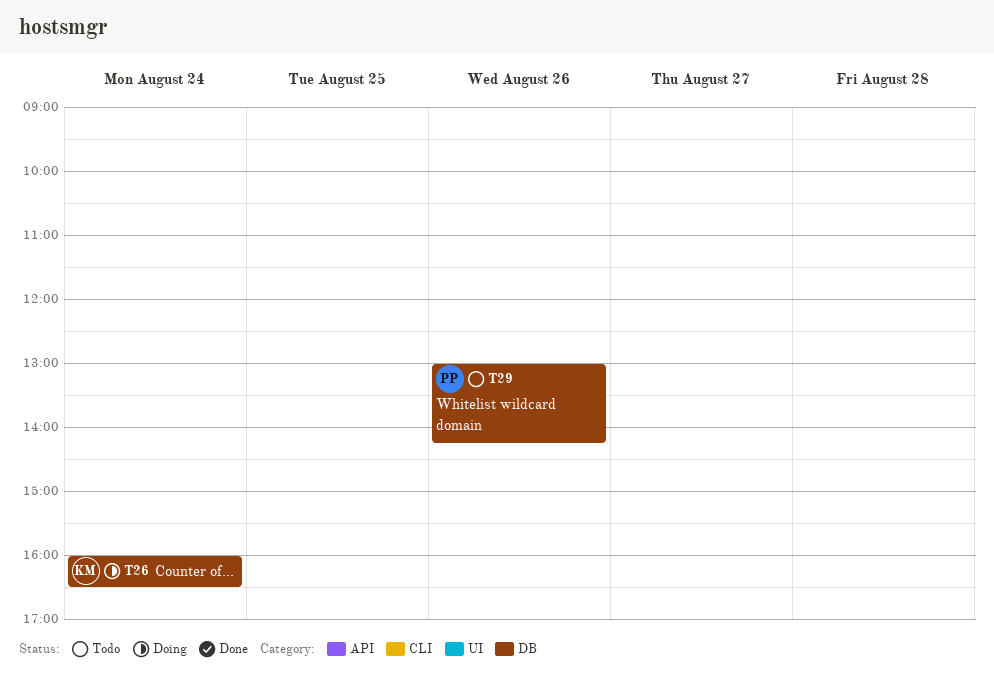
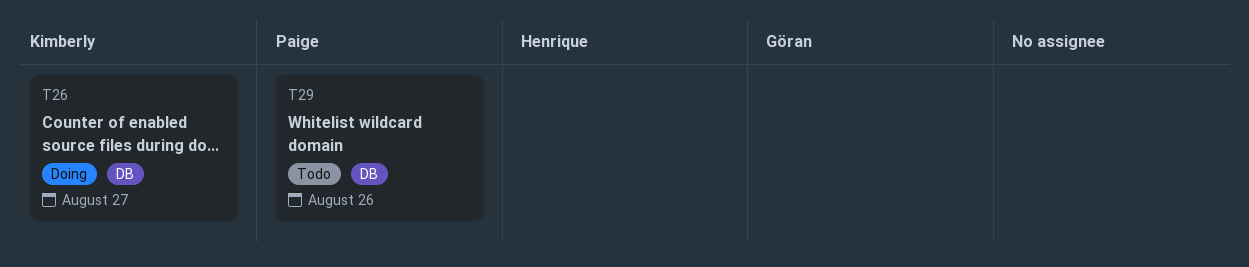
T26, day: Aug 24 -> Aug 27

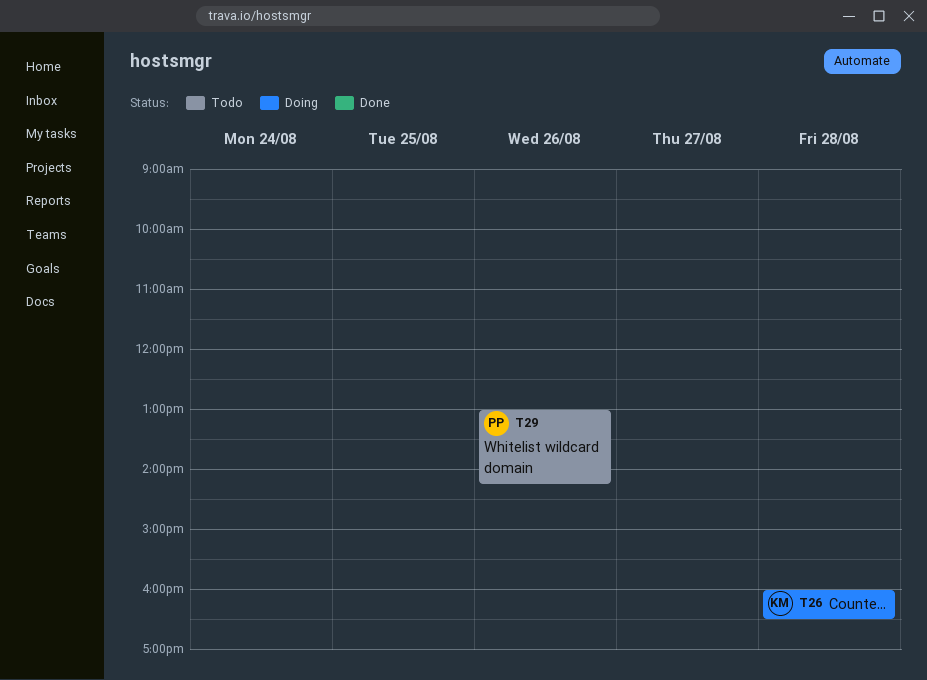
T26, day: Aug 27 -> Aug 28

